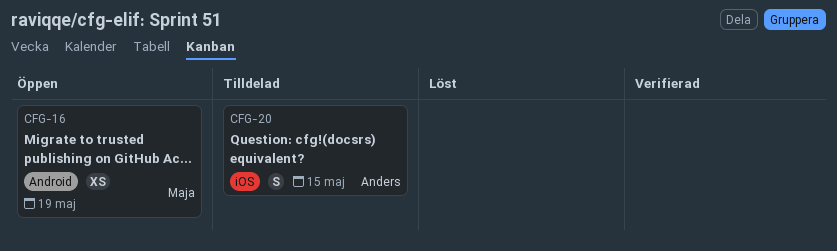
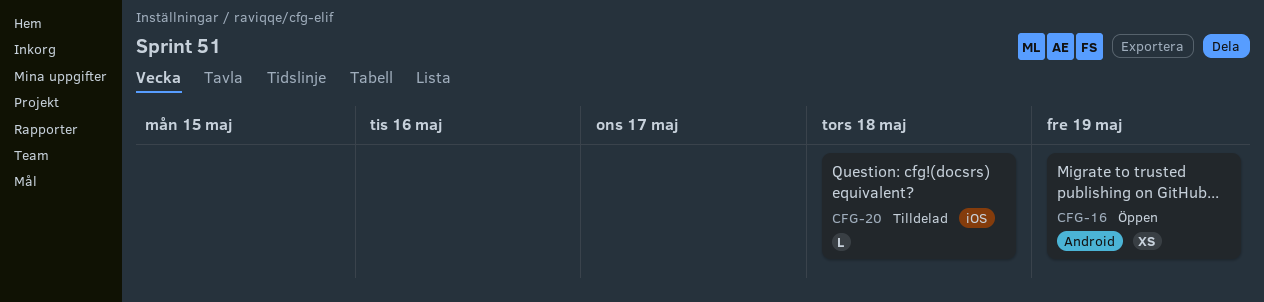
CFG-20, estimate: S -> L
CFG-20, due: May 15 -> May 18

